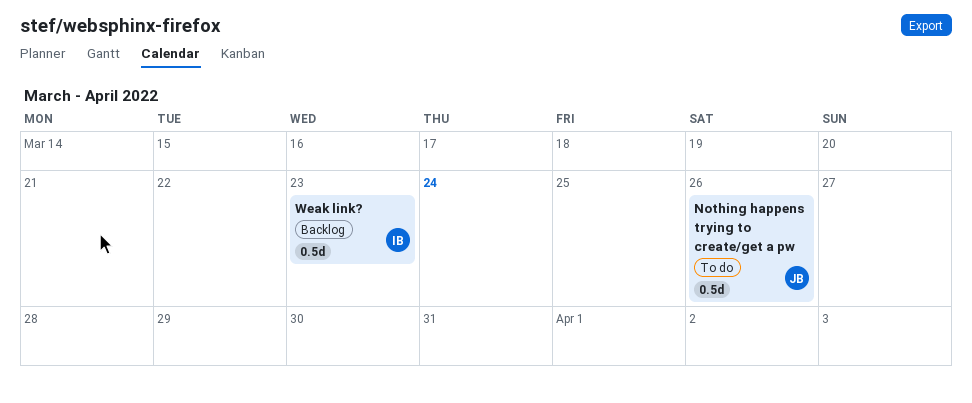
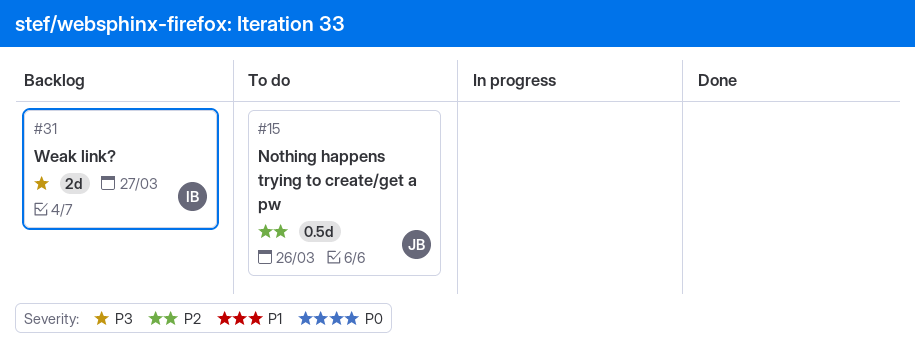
Weak link?, estimate: 0.5d -> 2d
Weak link?, due: Mar 23 -> Mar 27

